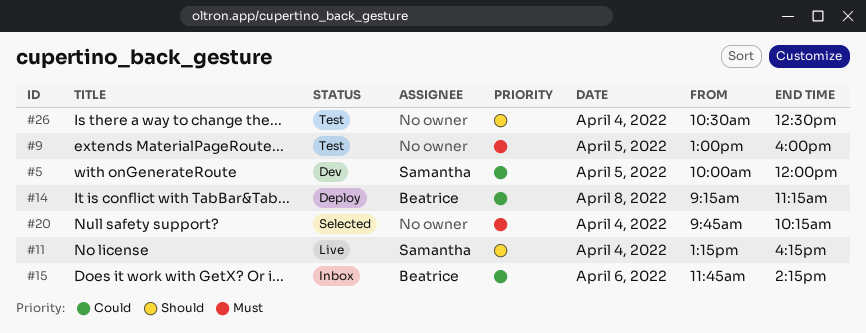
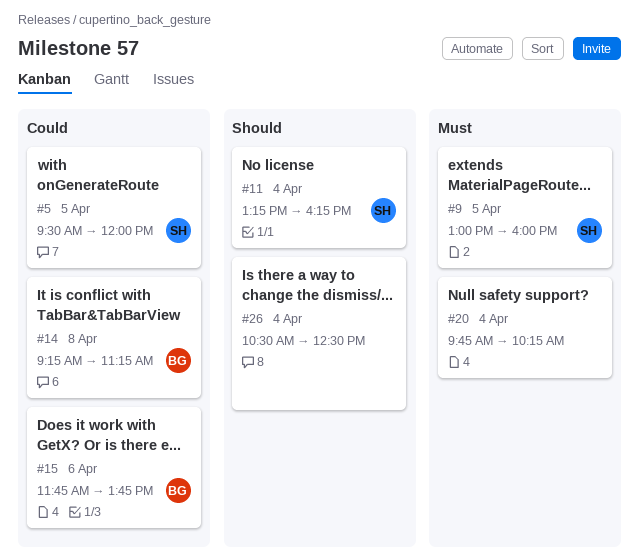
#5, begins: 10:00 -> 09:30
#9, owner: none -> Samantha
#15, ends: 14:15 -> 13:45

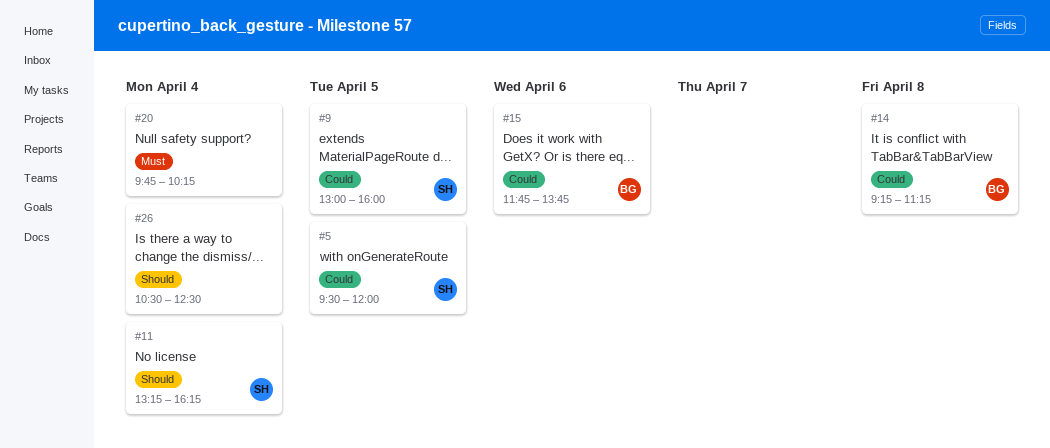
#9, priority: Must -> Could

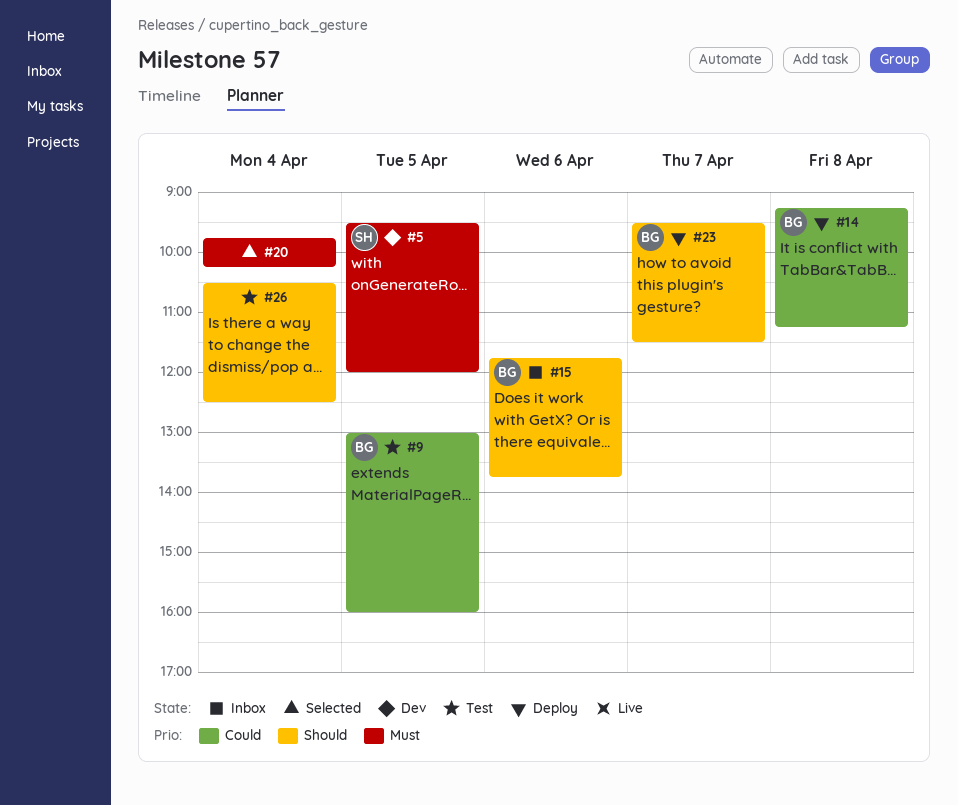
#5, priority: Could -> Must
#9, owner: SH -> BG
#11: present -> none
#15, priority: Could -> Should
#23: none -> present

